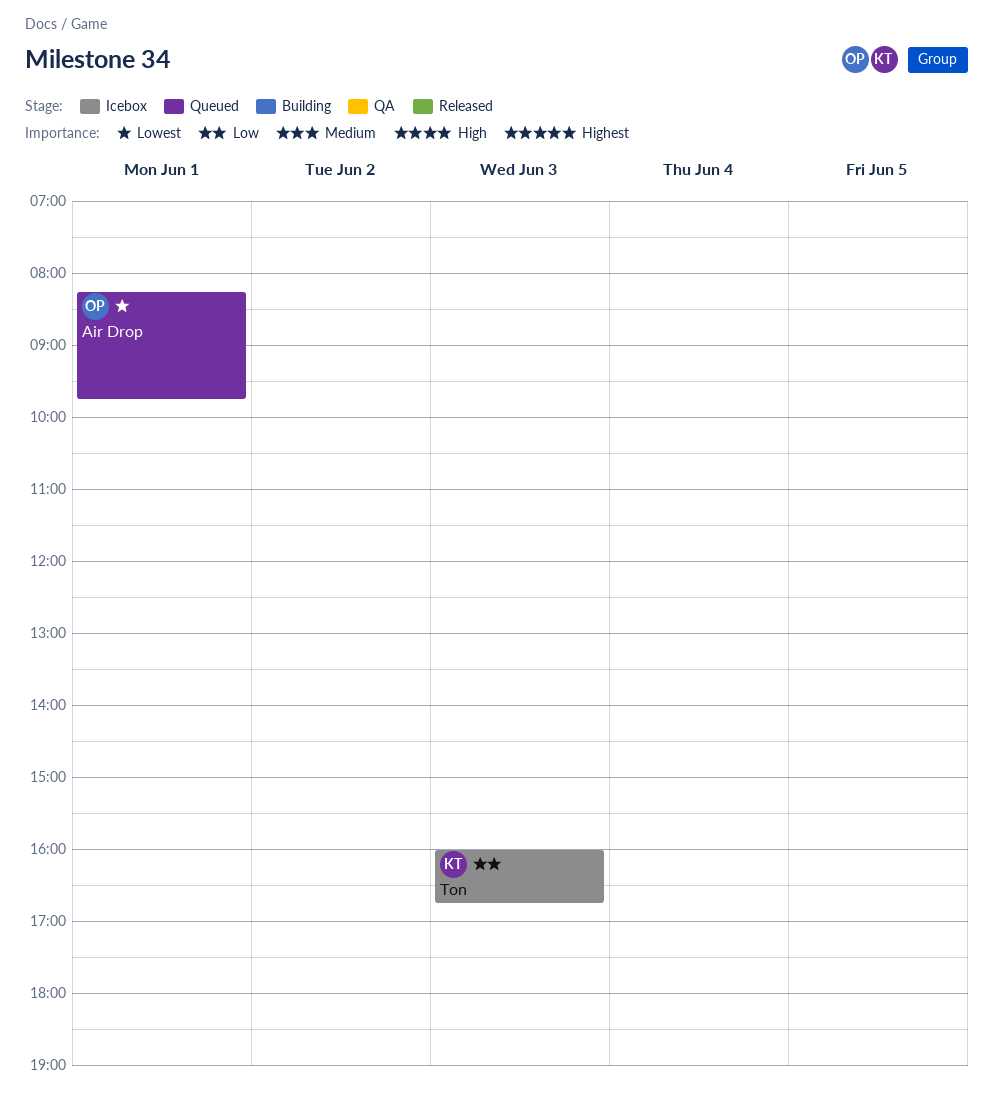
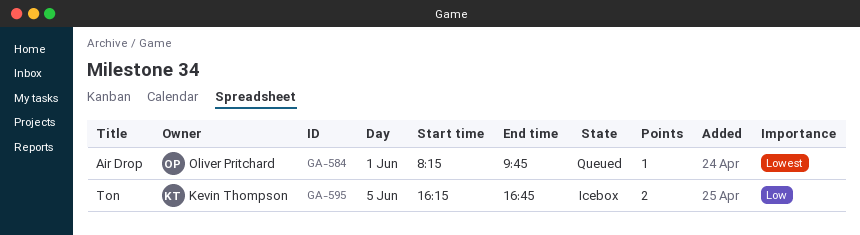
Ton, day: Jun 3 -> Jun 5
Ton, begins: 16:00 -> 16:15

